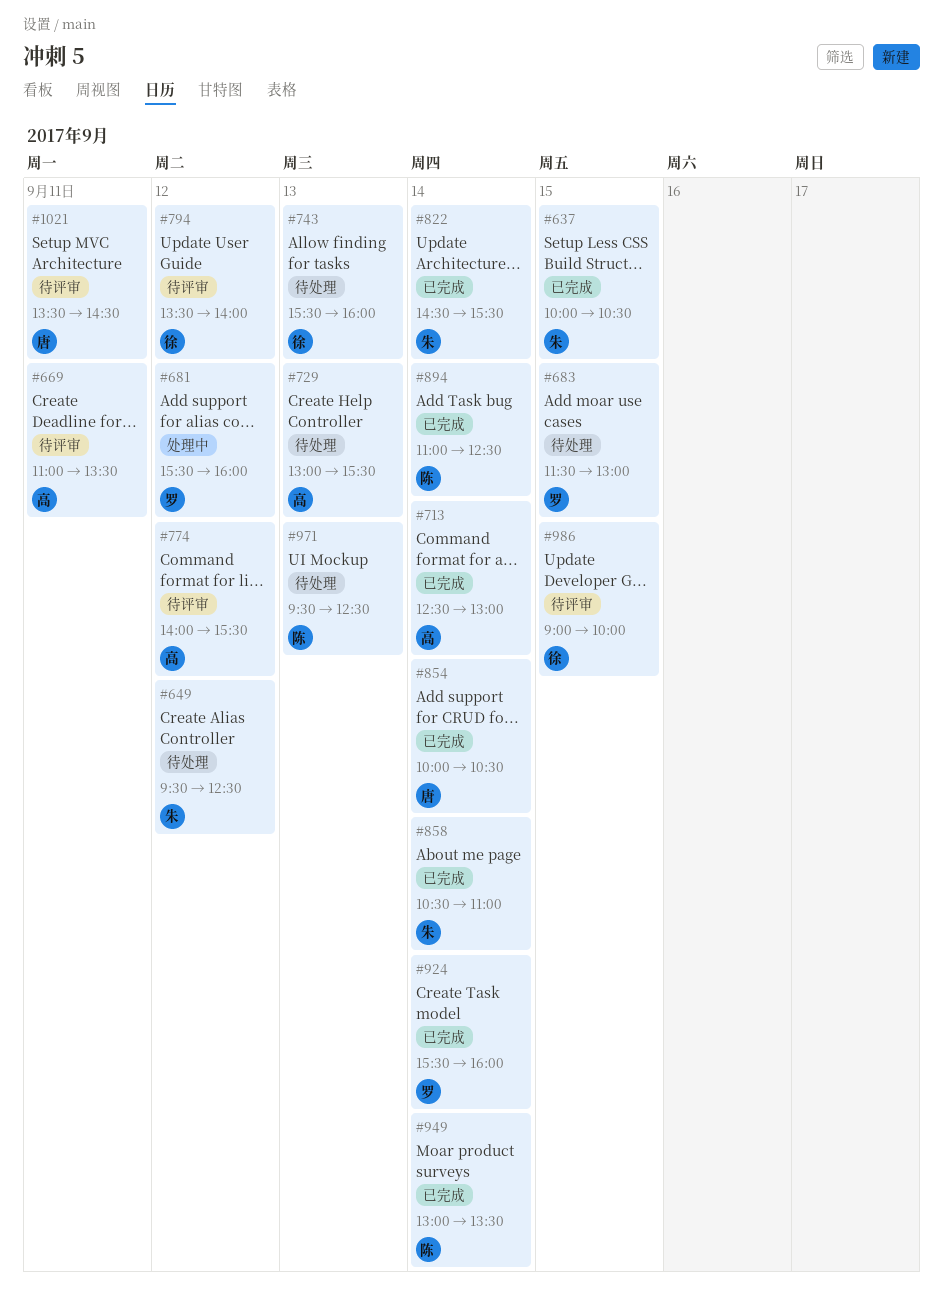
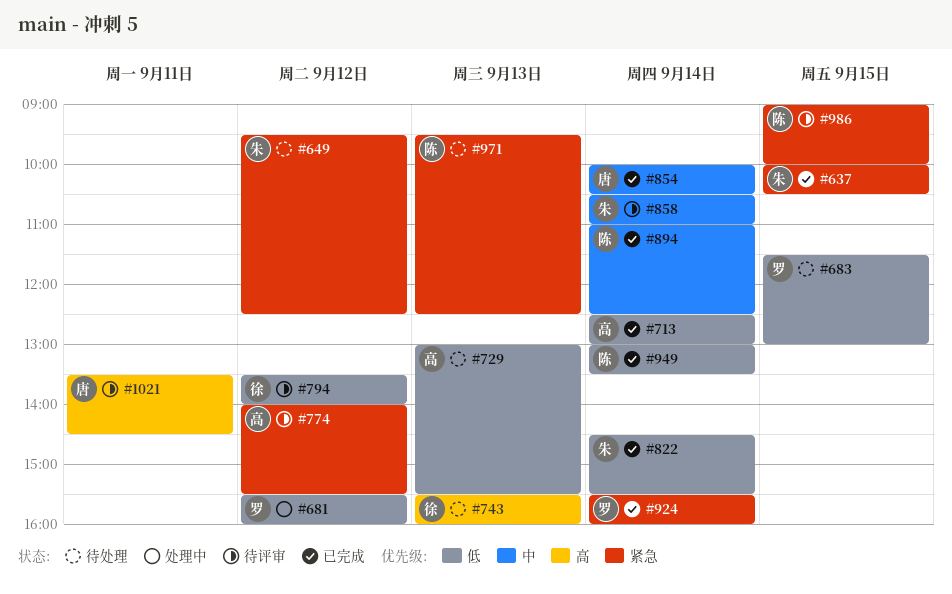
#669: present -> none
#858, status: 已完成 -> 待评审
#986, owner: 徐 -> 陈

